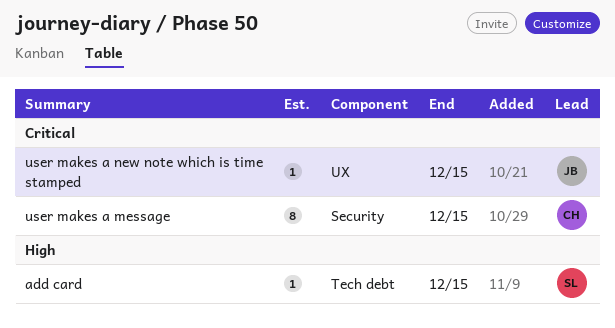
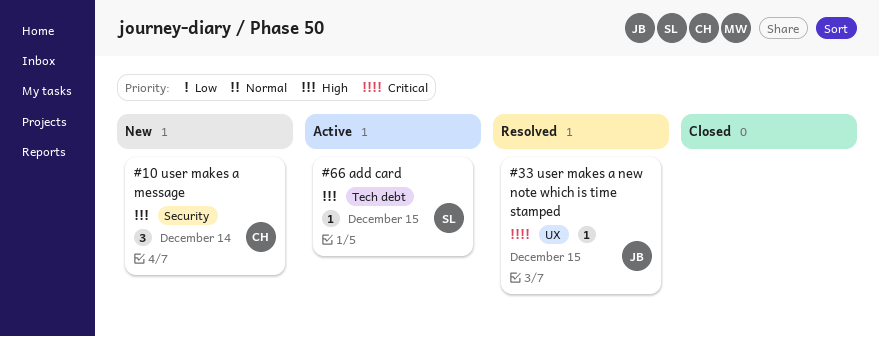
user makes a message, priority: Critical -> High
user makes a message, estimate: 8 -> 3
user makes a message, due: Dec 15 -> Dec 14

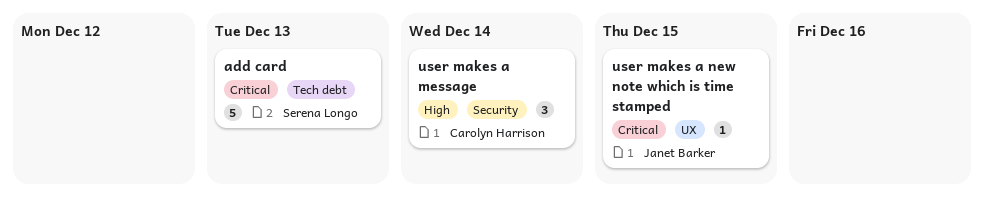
add card, priority: High -> Critical
add card, estimate: 1 -> 5
add card, due: Dec 15 -> Dec 13

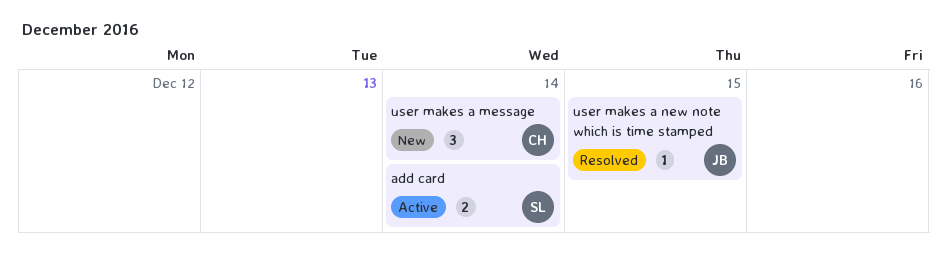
add card, estimate: 5 -> 2
add card, due: Dec 13 -> Dec 14

